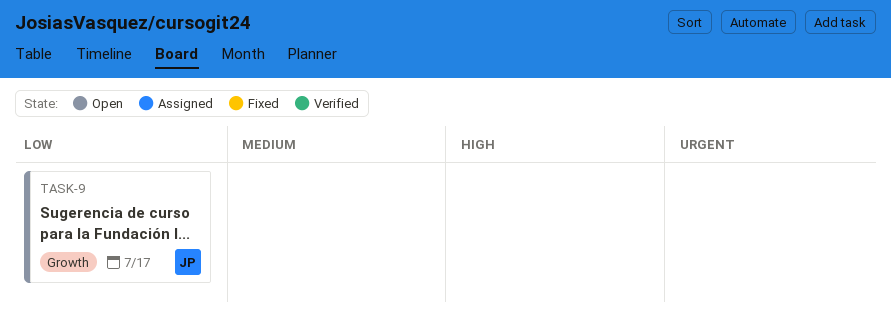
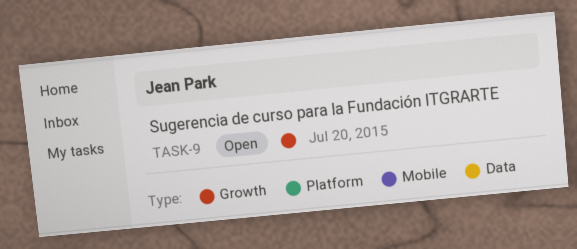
TASK-9, due: Jul 17 -> Jul 20

